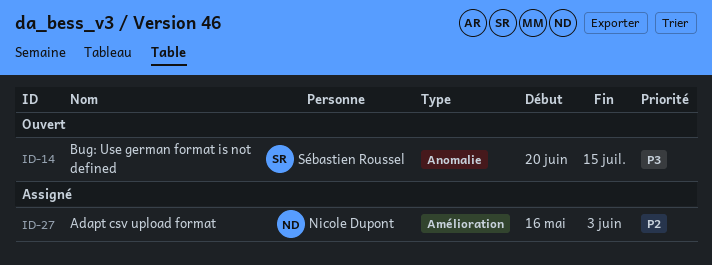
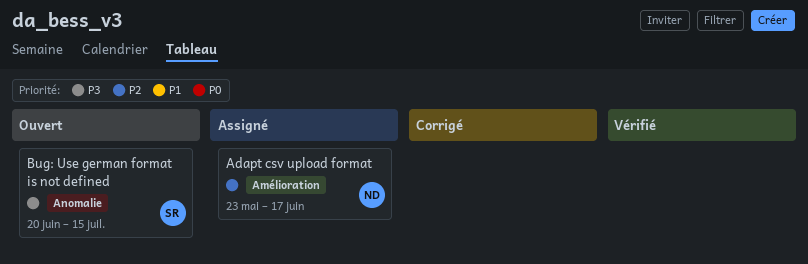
Adapt csv upload format, start: May 16 -> May 23
Adapt csv upload format, due: Jun 3 -> Jun 17

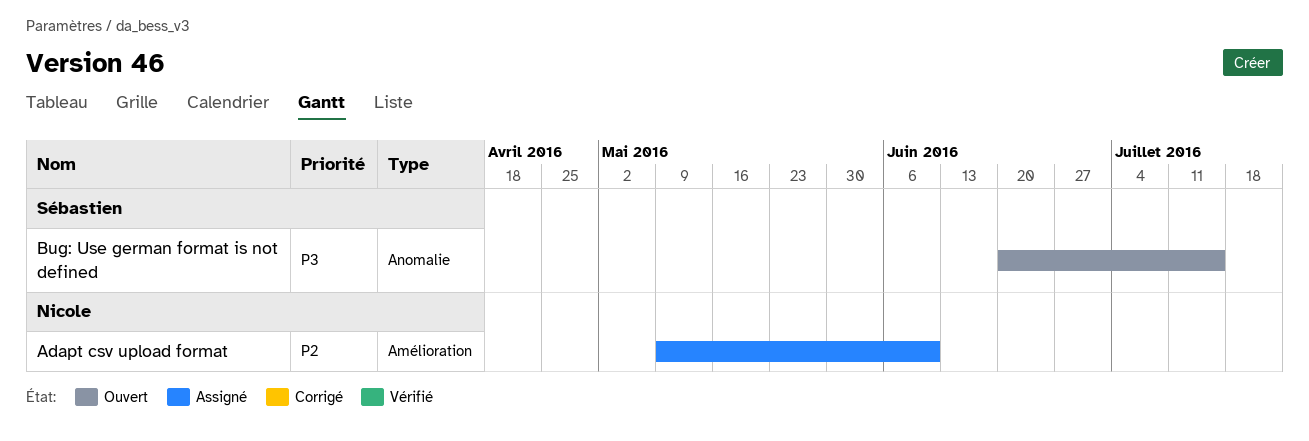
Adapt csv upload format, start: May 23 -> May 9
Adapt csv upload format, due: Jun 17 -> Jun 10

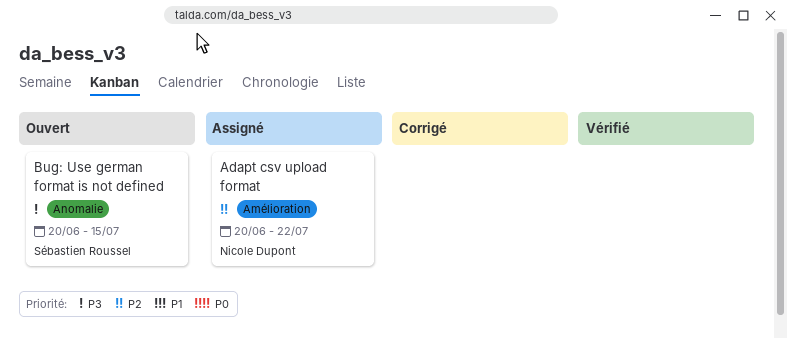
Adapt csv upload format, start: May 9 -> Jun 20
Adapt csv upload format, due: Jun 10 -> Jul 22

